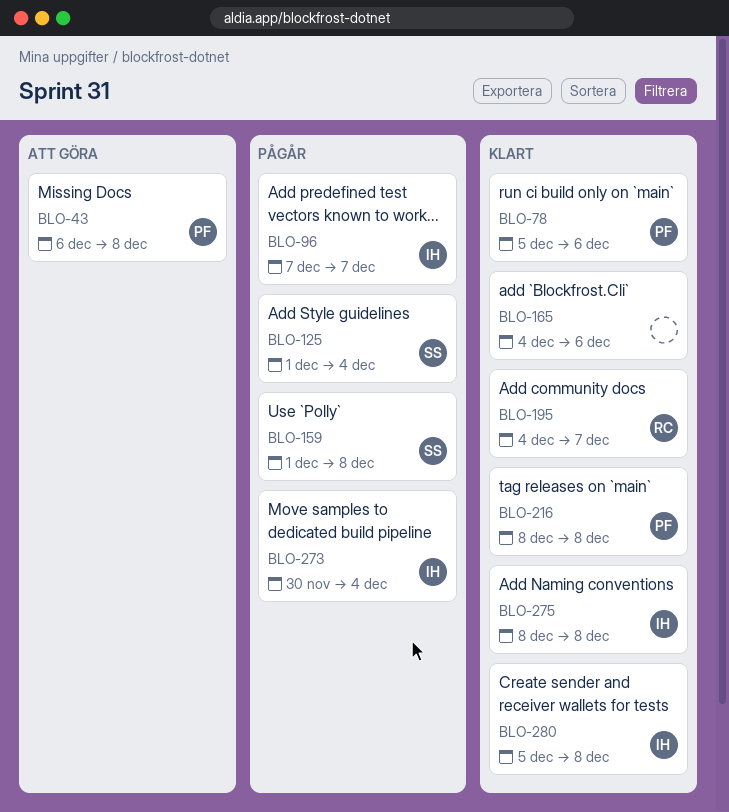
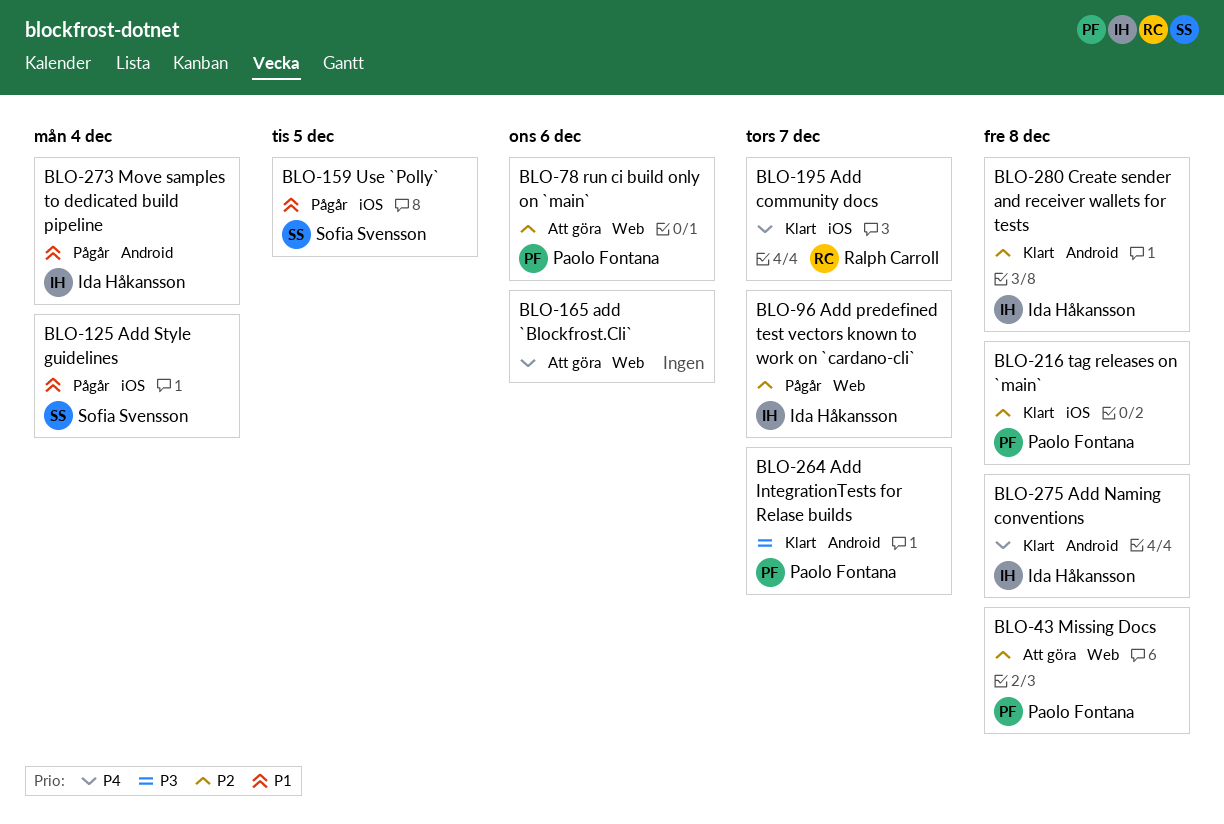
BLO-78, status: Klart -> Att göra
BLO-159, due: Dec 8 -> Dec 5
BLO-165, status: Klart -> Att göra
BLO-264: none -> present

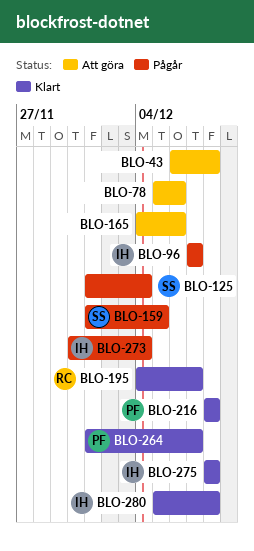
BLO-43, owner: Paolo Fontana -> none
BLO-78, owner: Paolo Fontana -> none

